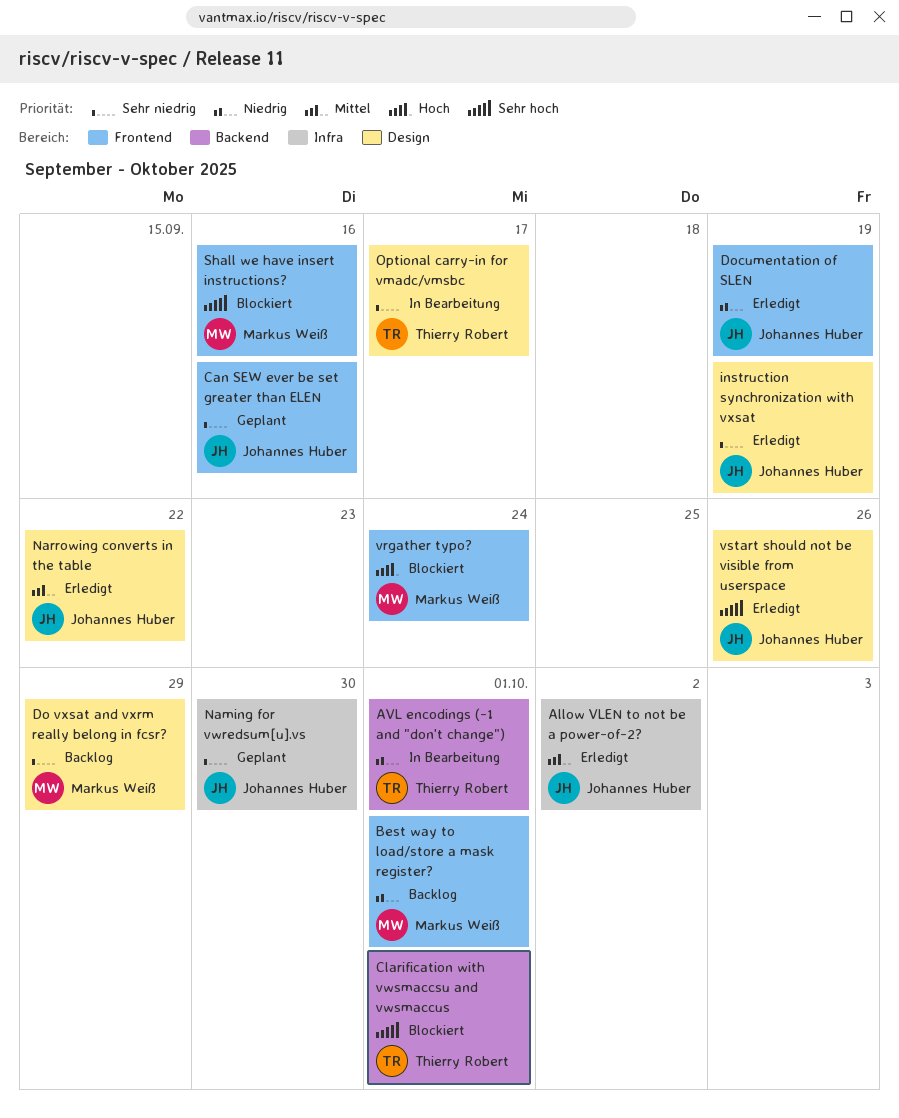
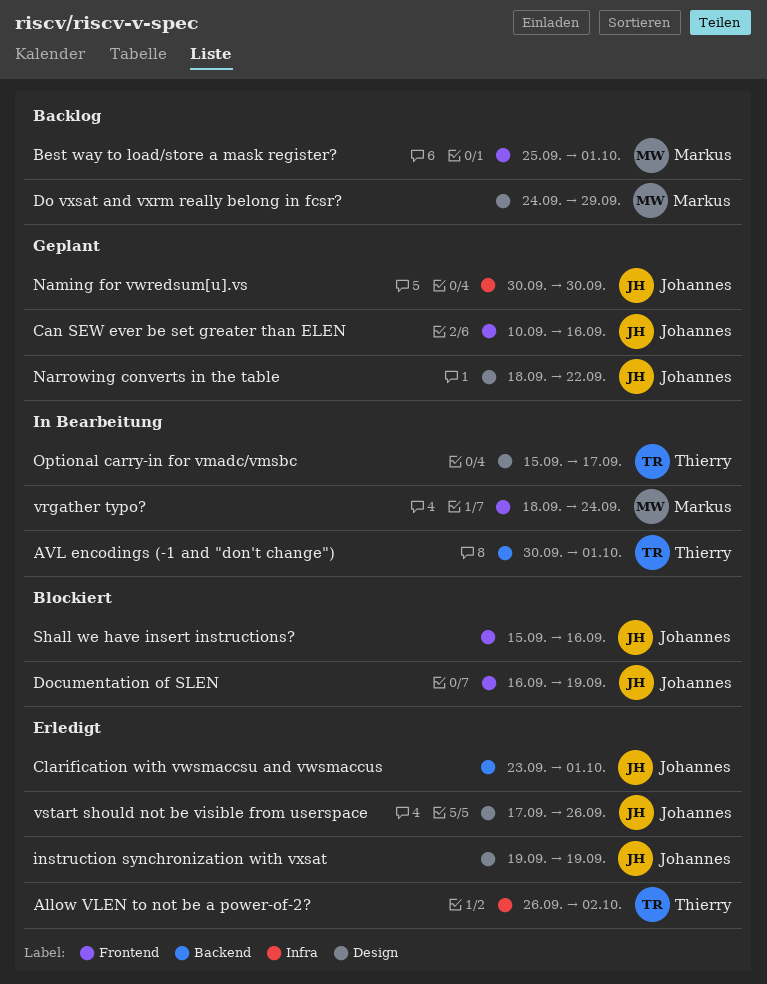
Allow VLEN to not be a power-of-2?, owner: Johannes Huber -> Thierry Robert
Clarification with vwsmaccsu and vwsmaccus, status: Blockiert -> Erledigt
Clarification with vwsmaccsu and vwsmaccus, owner: Thierry Robert -> Johannes Huber
Documentation of SLEN, status: Erledigt -> Blockiert
Narrowing converts in the table, status: Erledigt -> Geplant
Shall we have insert instructions?, owner: Markus Weiß -> Johannes Huber
vrgather typo?, status: Blockiert -> In Bearbeitung

